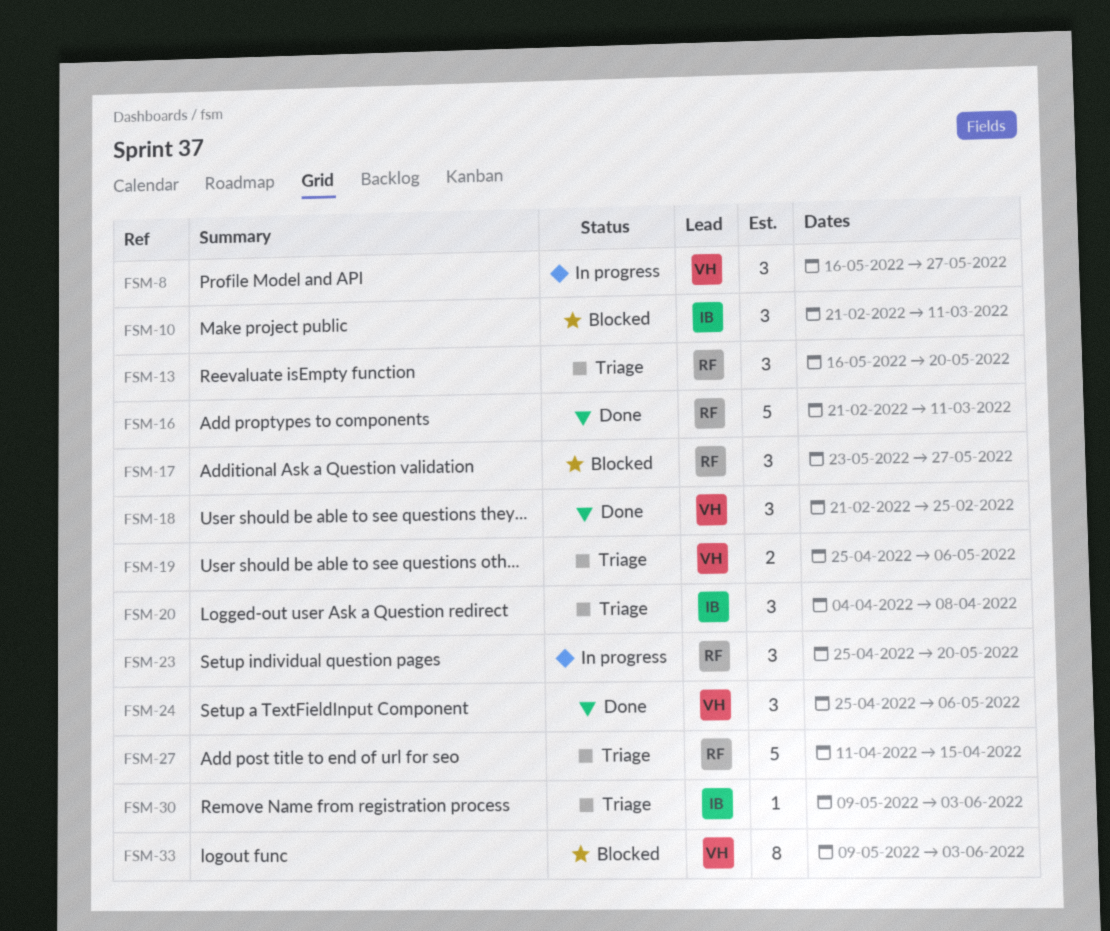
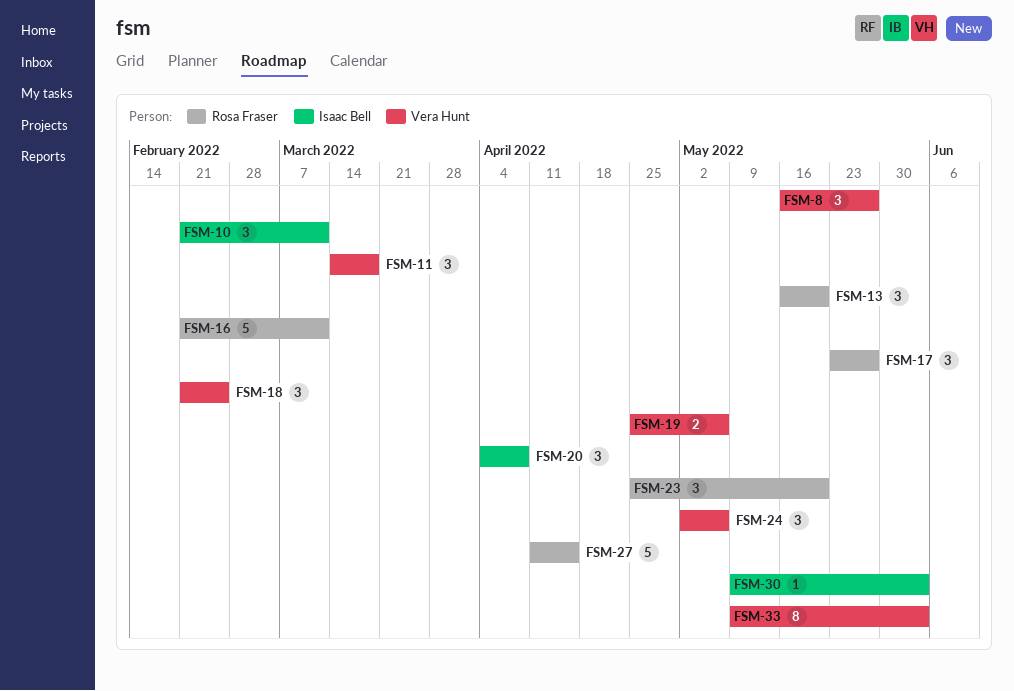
FSM-11: none -> present
FSM-24, start: Apr 25 -> May 2

